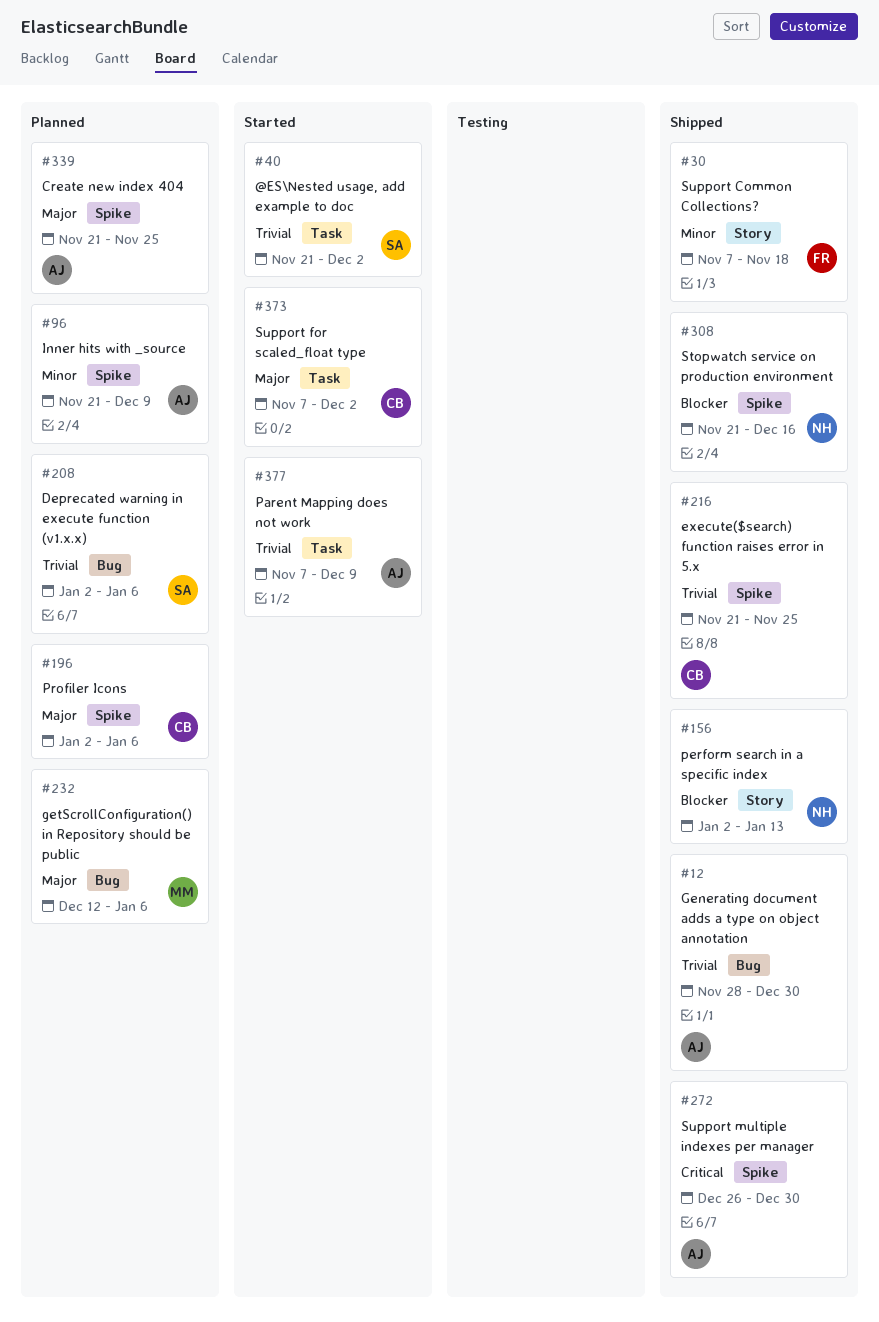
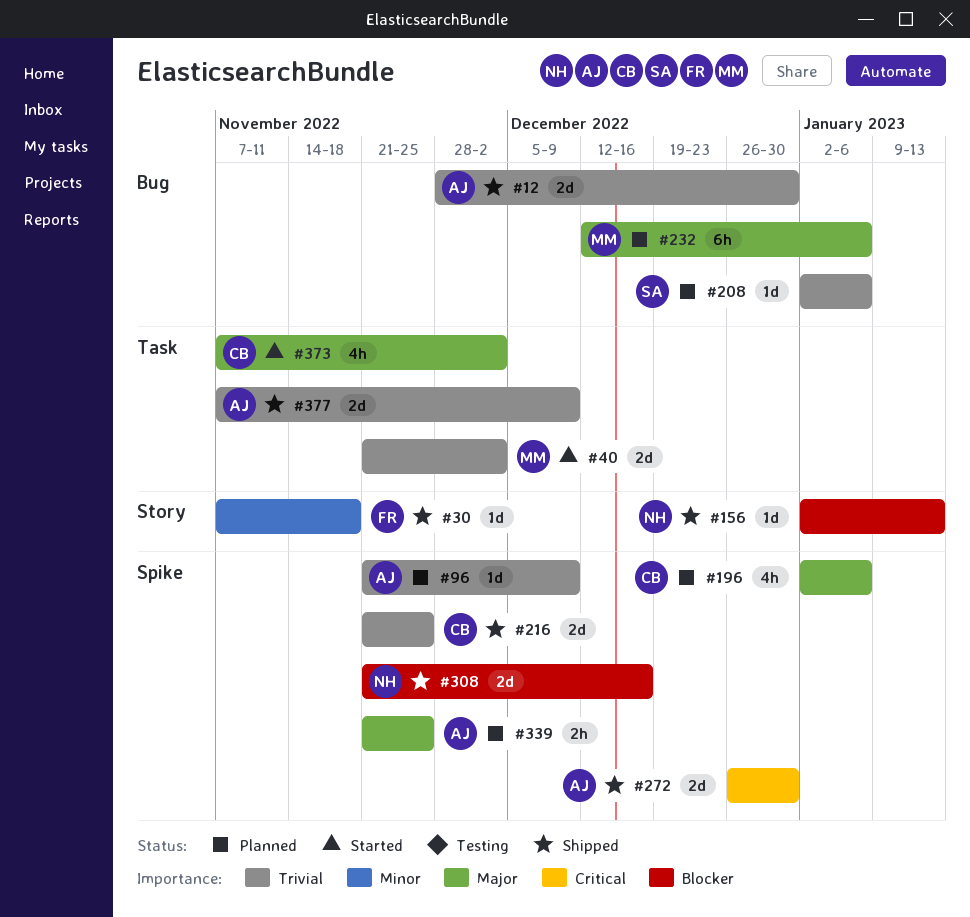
#40, owner: SA -> MM
#96, priority: Minor -> Trivial
#377, status: Started -> Shipped

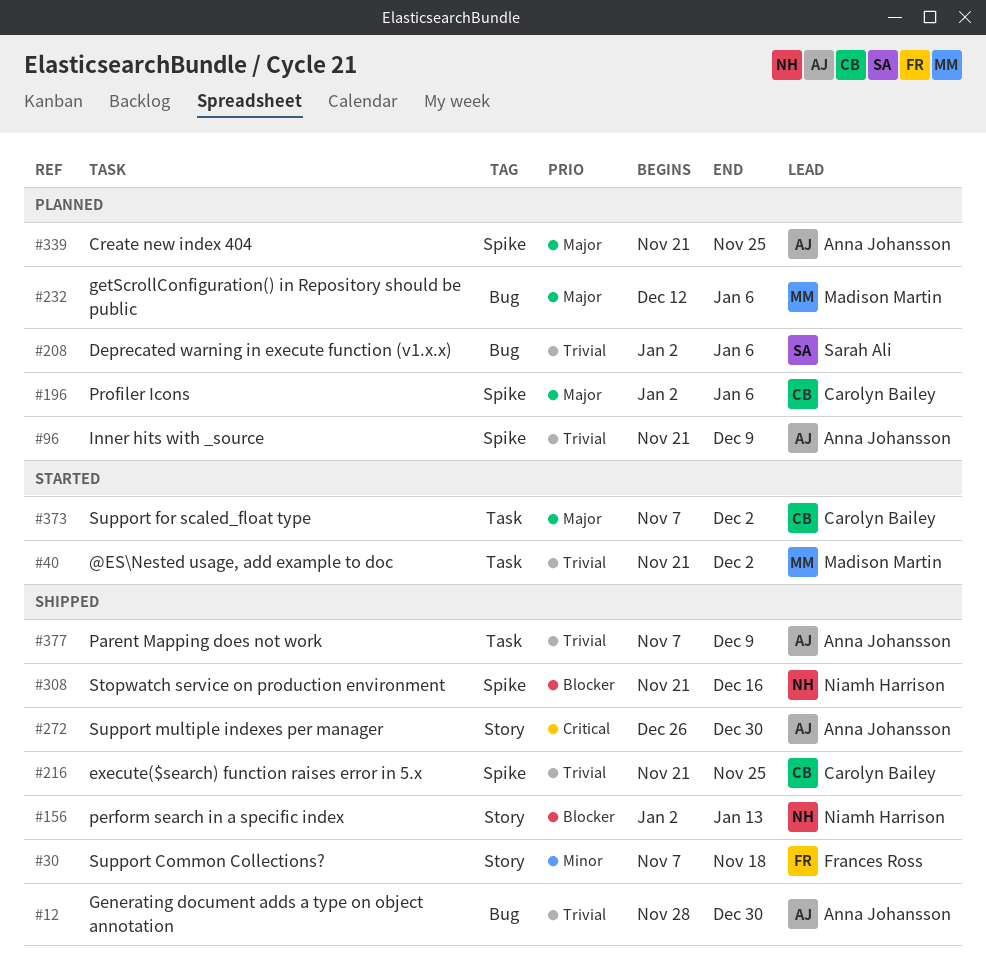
#272, label: Spike -> Story

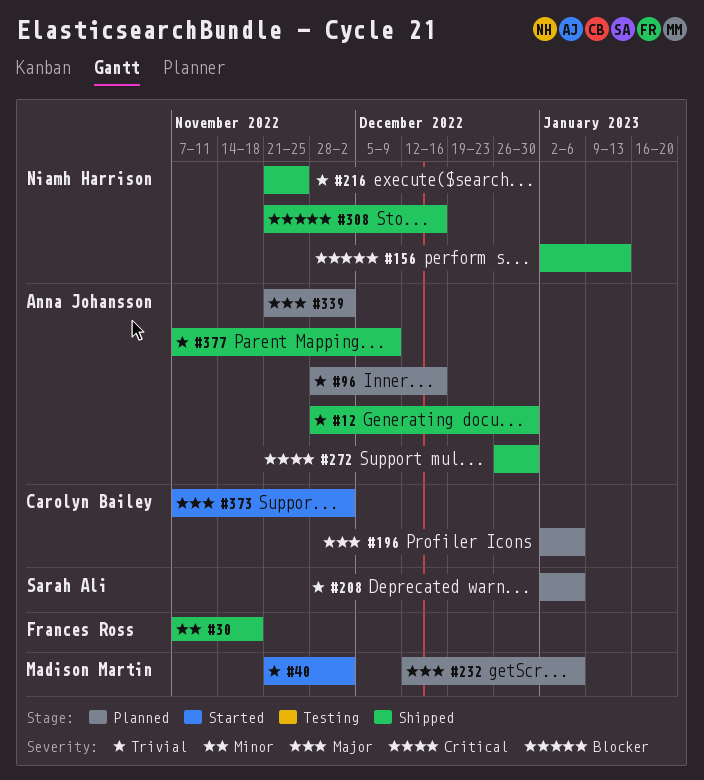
#96, start: Nov 21 -> Nov 28
#96, due: Dec 9 -> Dec 16
#216, owner: Carolyn Bailey -> Niamh Harrison
#339, due: Nov 25 -> Dec 2

